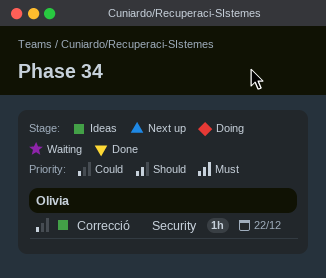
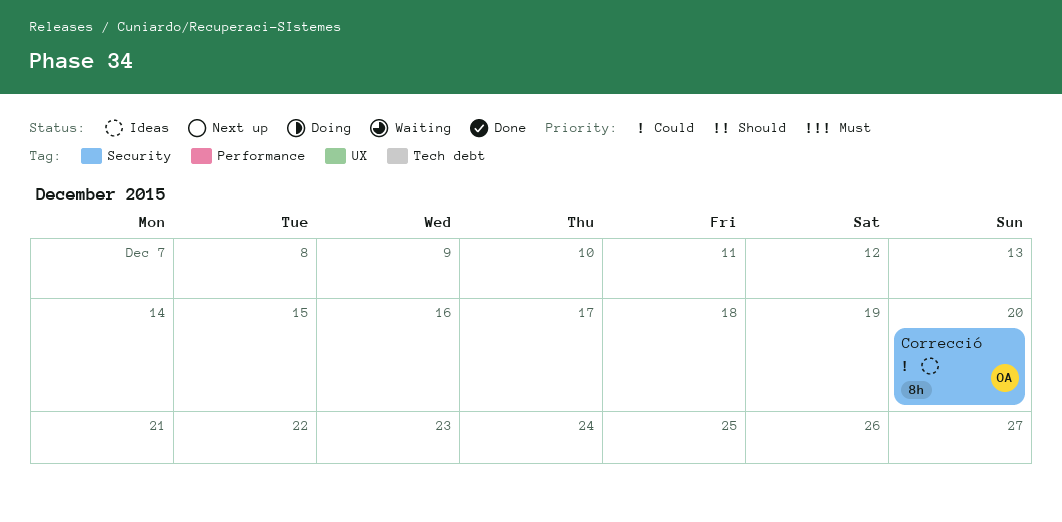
Correcció, estimate: 1h -> 8h
Correcció, due: Dec 22 -> Dec 20

